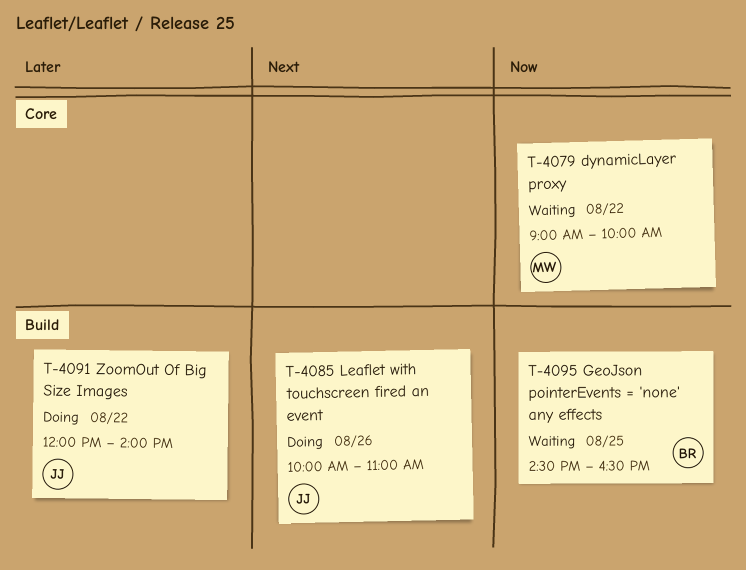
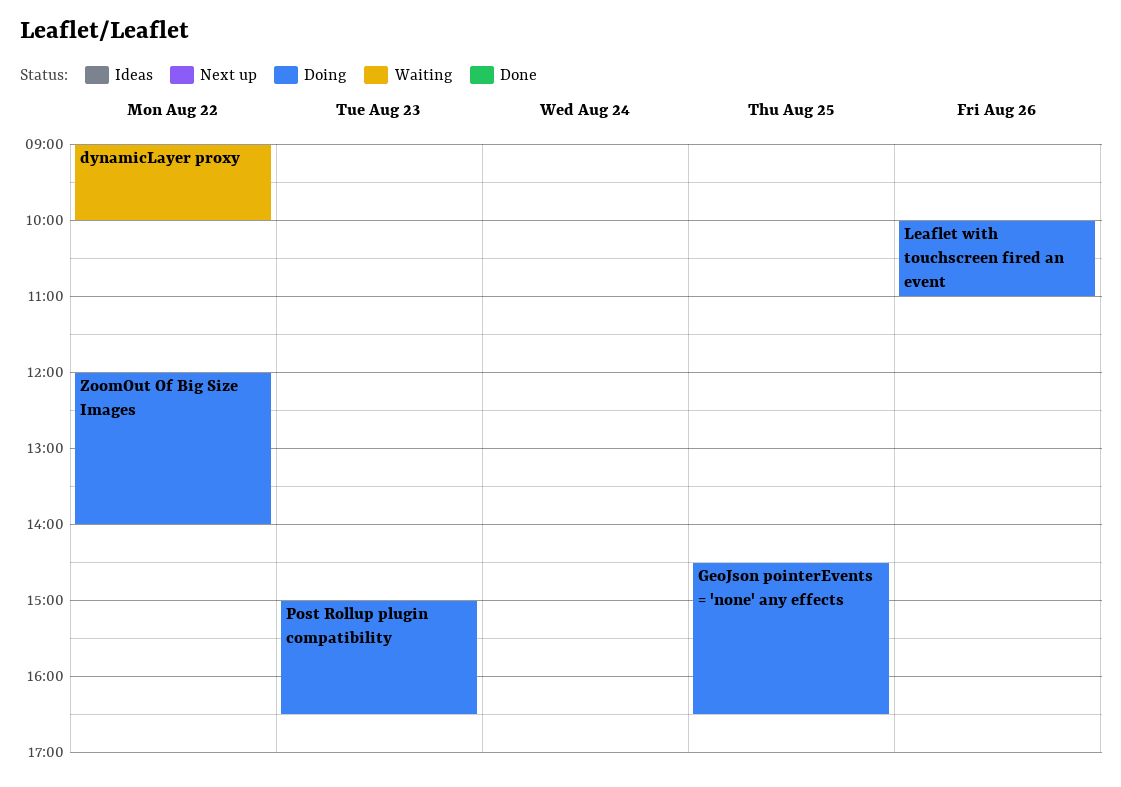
GeoJson pointerEvents = 'none' any effects, status: Waiting -> Doing
Post Rollup plugin compatibility: none -> present

